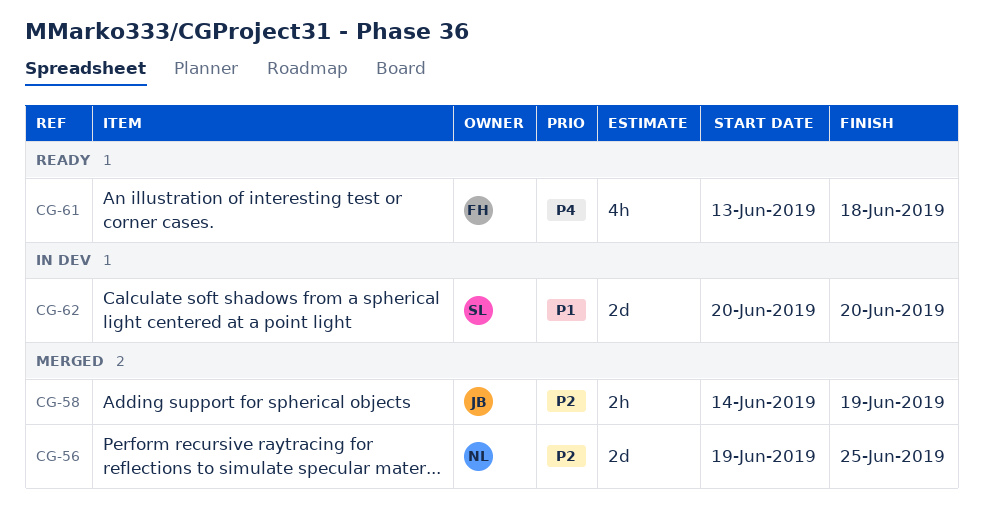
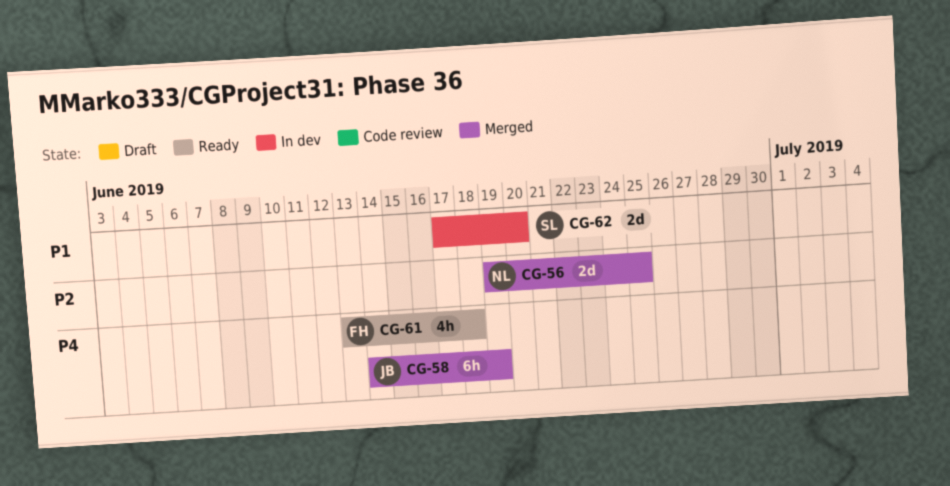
CG-58, priority: P2 -> P4
CG-58, estimate: 2h -> 6h
CG-62, start: Jun 20 -> Jun 17

